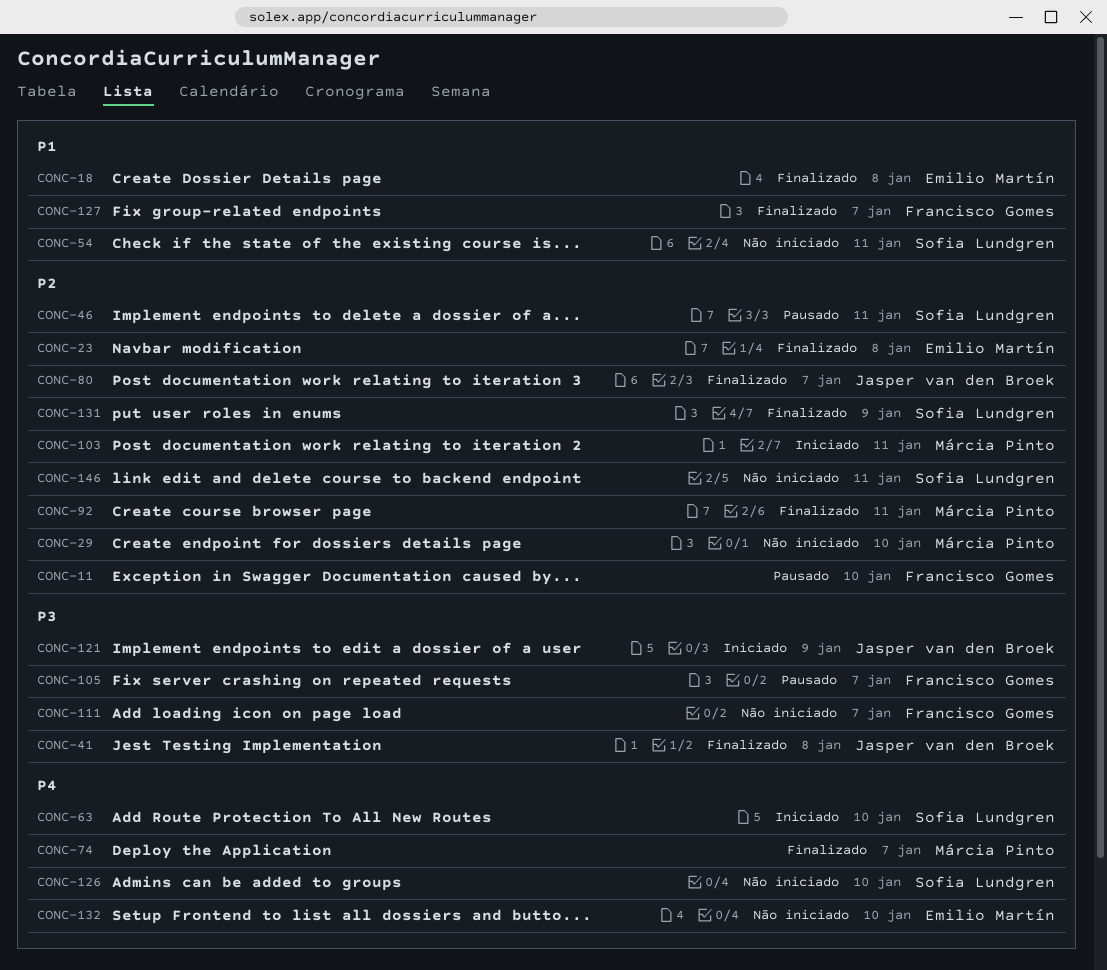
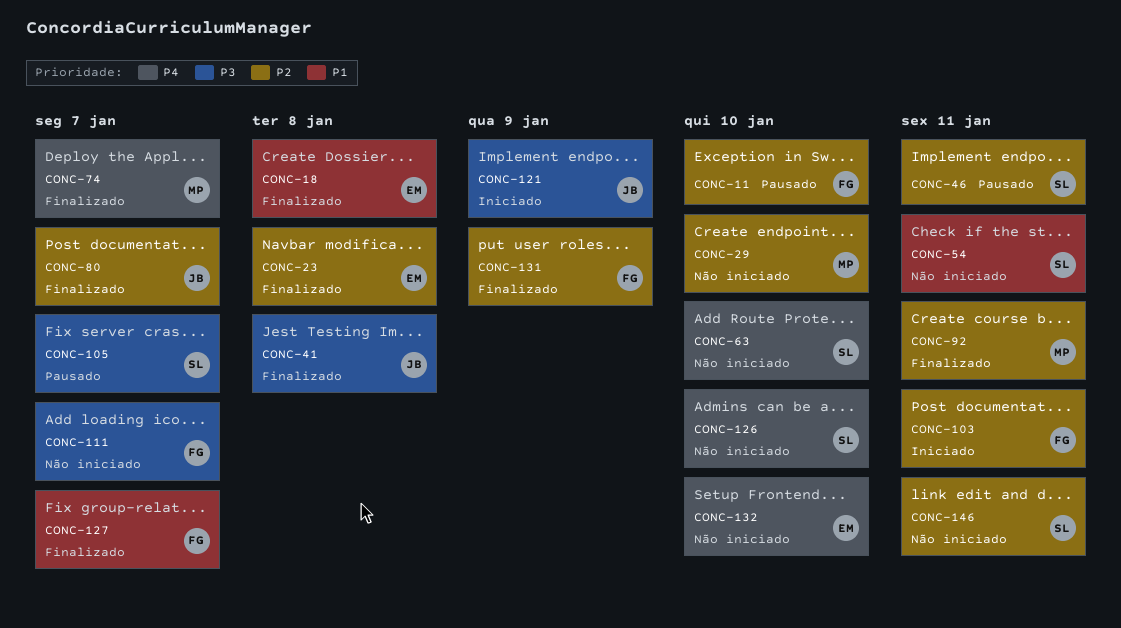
CONC-63, status: Iniciado -> Não iniciado
CONC-103, owner: Márcia Pinto -> Francisco Gomes
CONC-105, owner: Francisco Gomes -> Sofia Lundgren
CONC-131, owner: Sofia Lundgren -> Francisco Gomes

